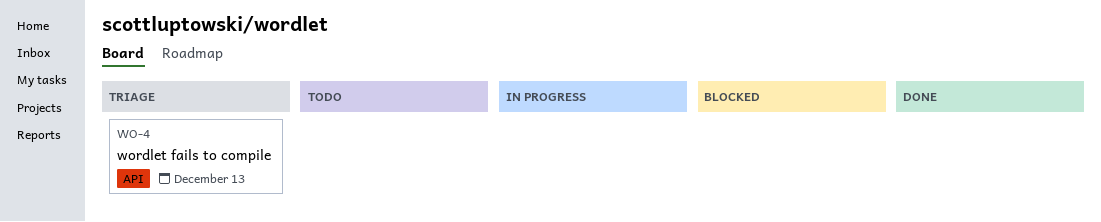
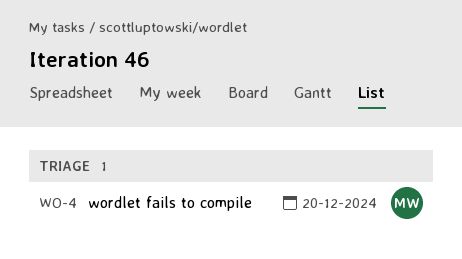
WO-4, due: Dec 13 -> Dec 20

